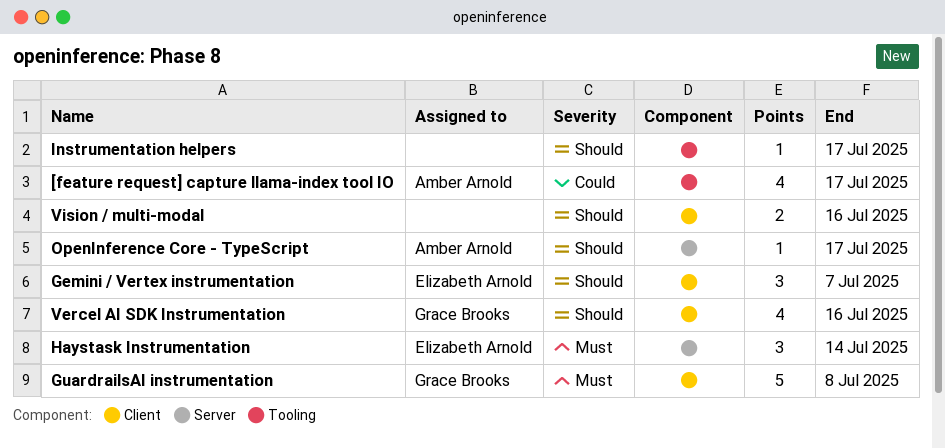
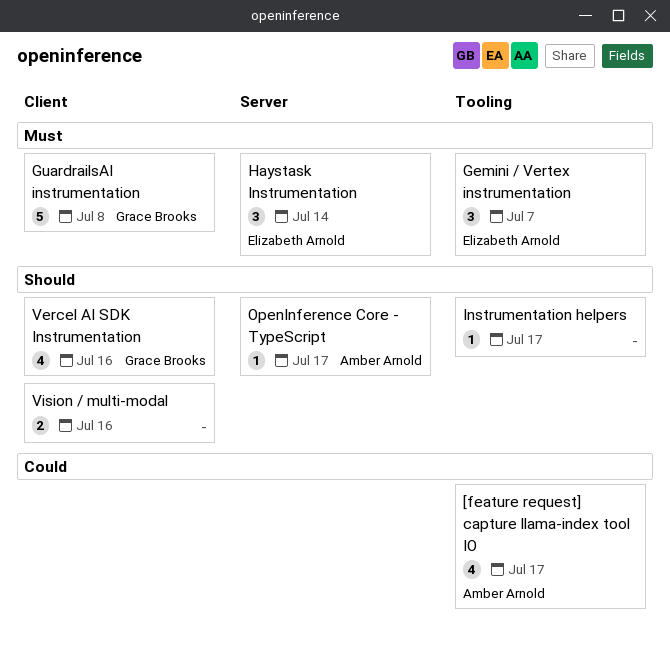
Gemini / Vertex instrumentation, priority: Should -> Must
Gemini / Vertex instrumentation, label: Client -> Tooling

